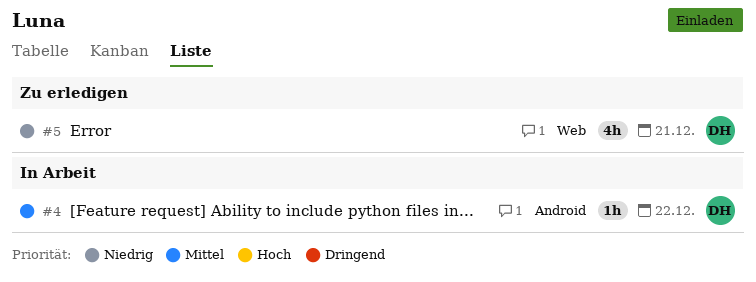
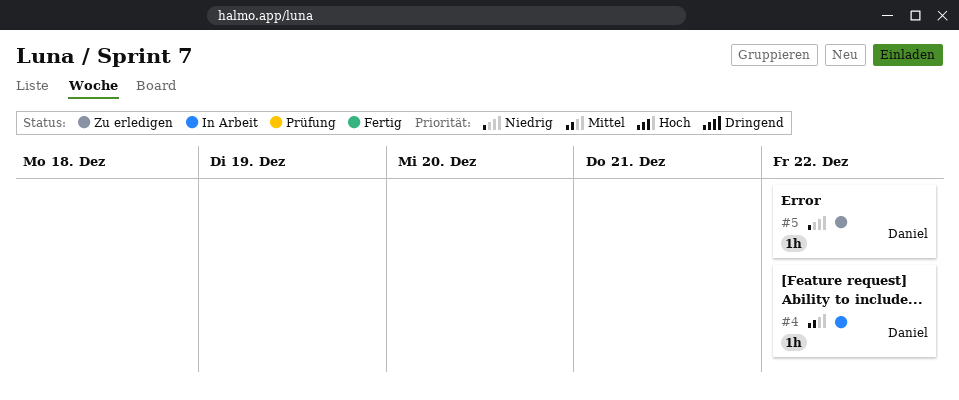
#5, estimate: 4h -> 1h
#5, due: Dec 21 -> Dec 22

